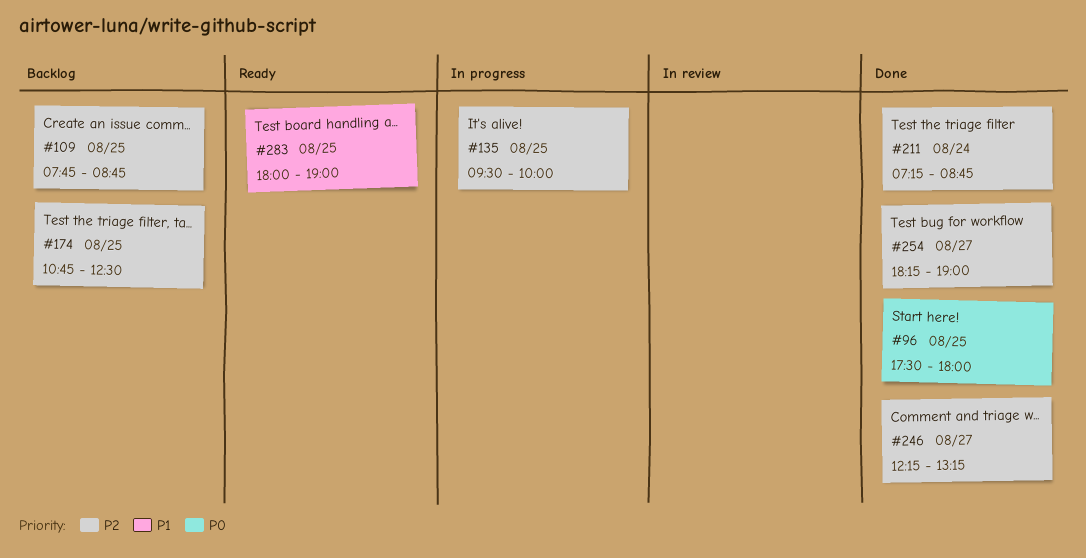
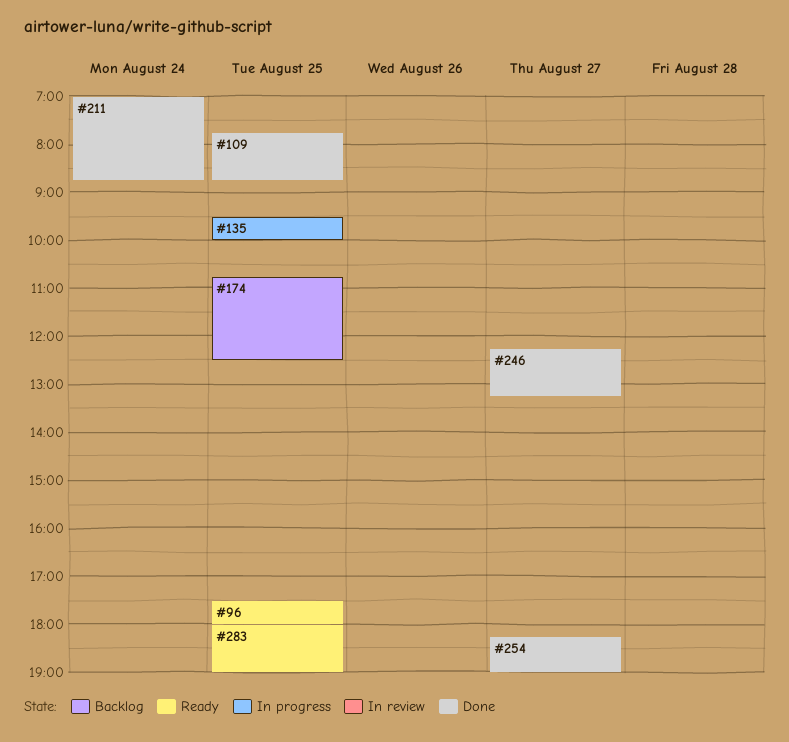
#96, status: Done -> Ready
#109, status: Backlog -> Done
#211, begins: 07:15 -> 07:00

